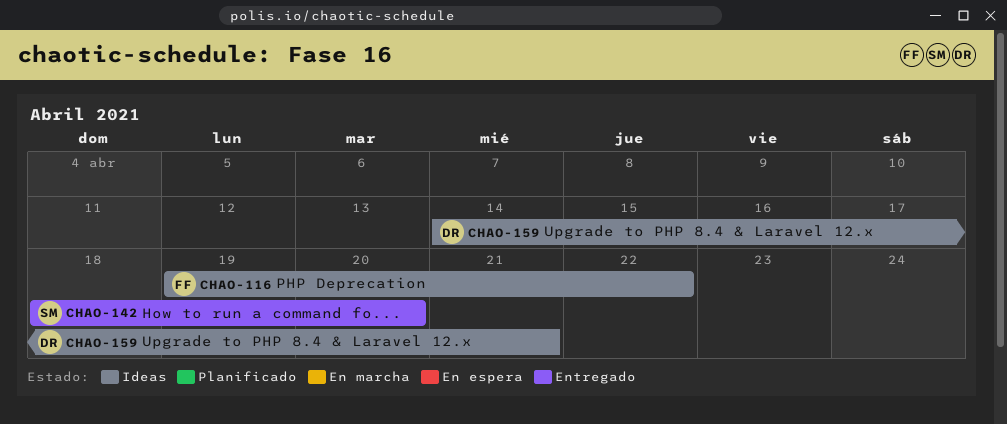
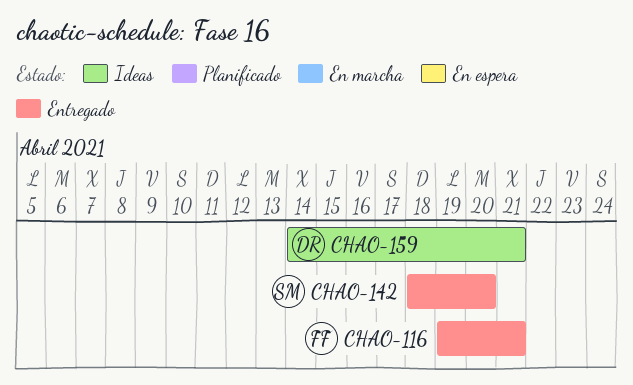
CHAO-116, status: Ideas -> Entregado
CHAO-116, due: Apr 22 -> Apr 21

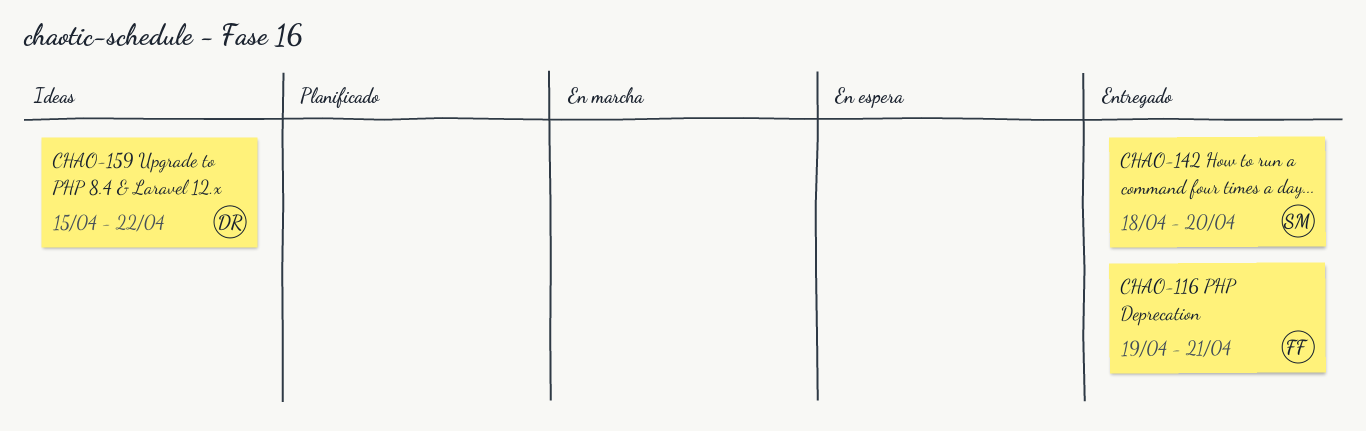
CHAO-159, start: Apr 14 -> Apr 15
CHAO-159, due: Apr 21 -> Apr 22

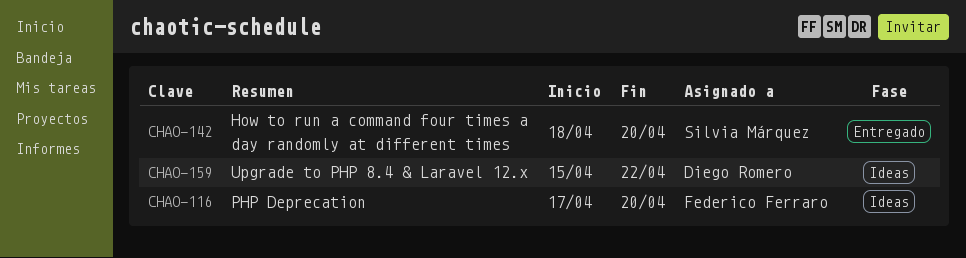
CHAO-116, status: Entregado -> Ideas
CHAO-116, start: Apr 19 -> Apr 17
CHAO-116, due: Apr 21 -> Apr 20

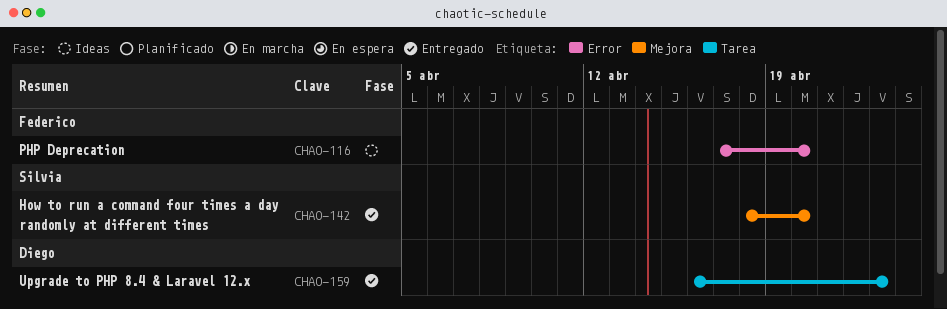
CHAO-159, status: Ideas -> Entregado
CHAO-159, start: Apr 15 -> Apr 16
CHAO-159, due: Apr 22 -> Apr 23

